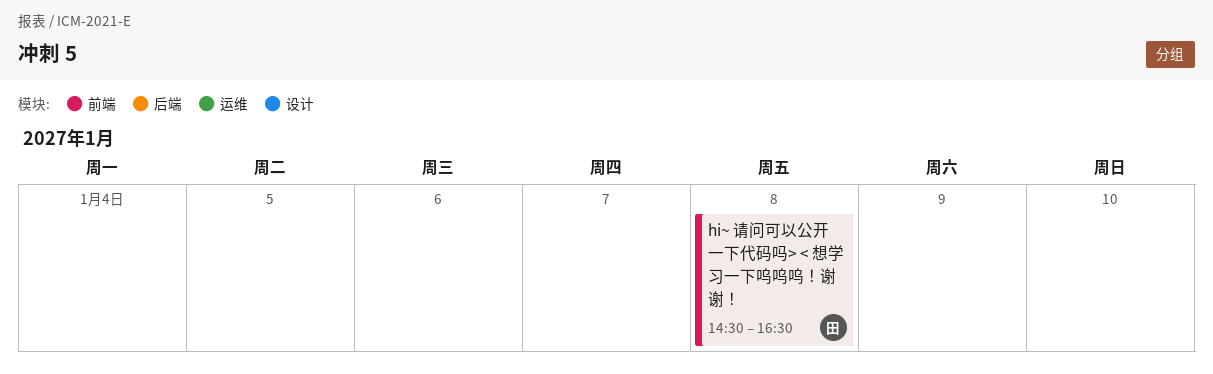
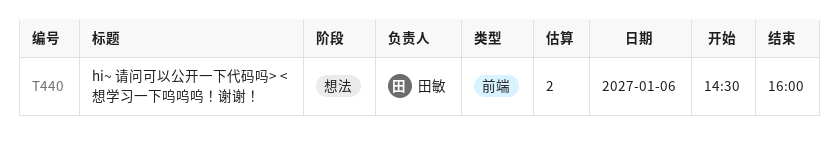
hi~ 请问可以公开一下代码吗> < 想学习一下呜呜呜！谢谢！, day: Jan 8 -> Jan 6
hi~ 请问可以公开一下代码吗> < 想学习一下呜呜呜！谢谢！, ends: 16:30 -> 16:00

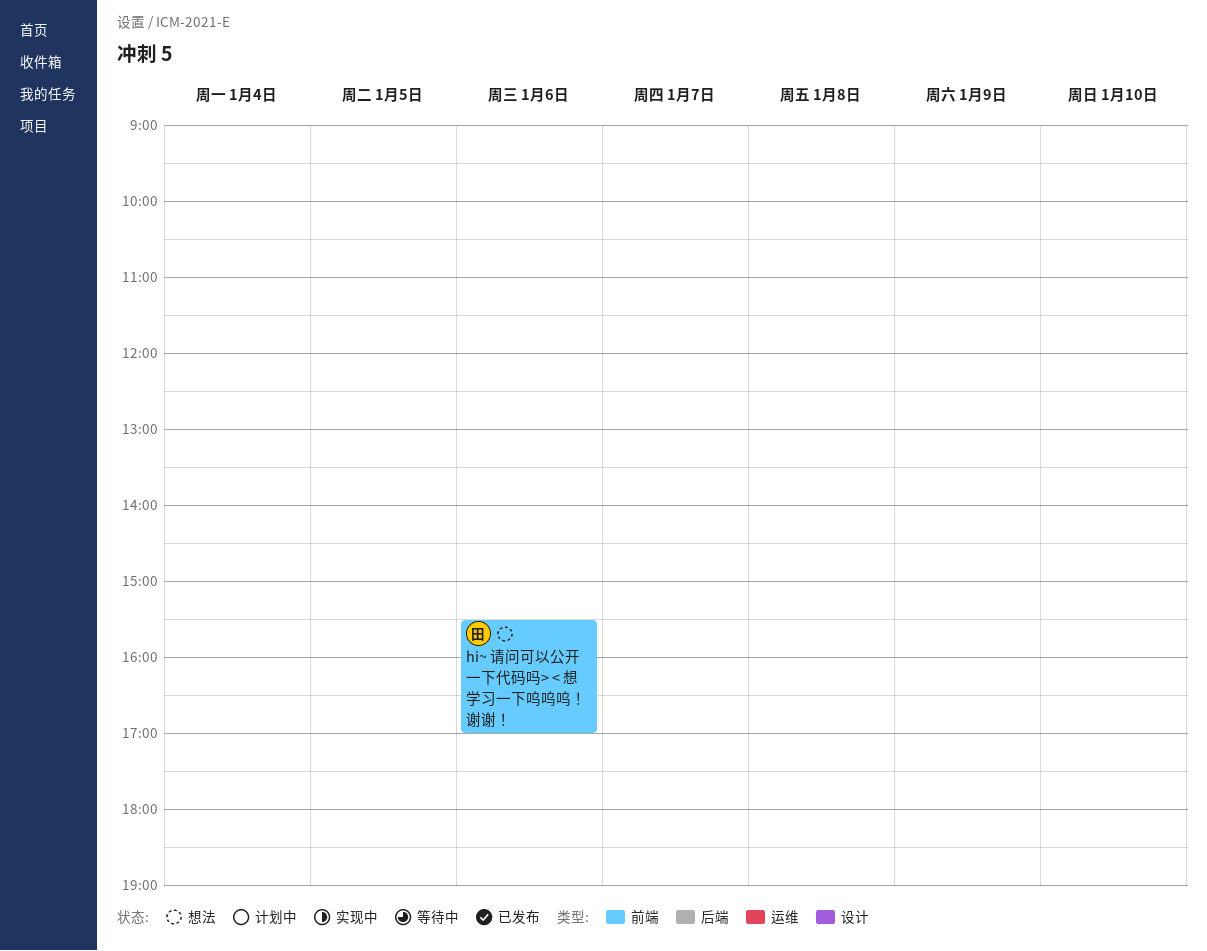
hi~ 请问可以公开一下代码吗> < 想学习一下呜呜呜！谢谢！, begins: 14:30 -> 15:30
hi~ 请问可以公开一下代码吗> < 想学习一下呜呜呜！谢谢！, ends: 16:00 -> 17:00

